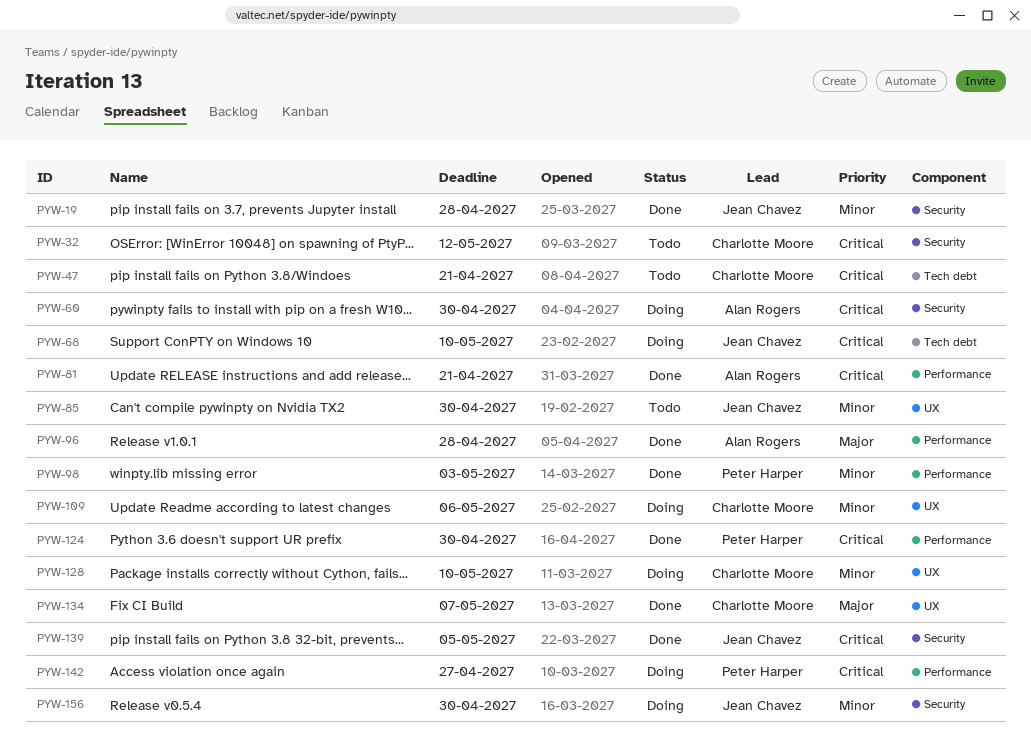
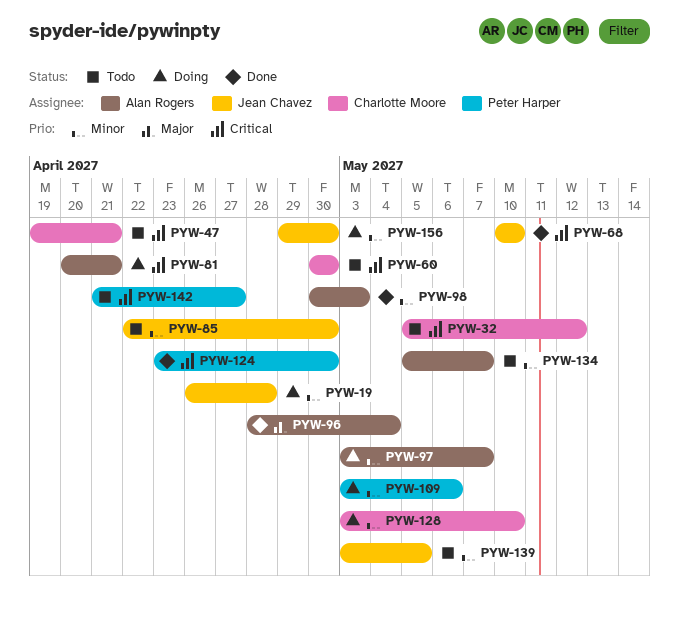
PYW-19, status: Done -> Doing
PYW-60, status: Doing -> Todo
PYW-60, owner: Alan Rogers -> Charlotte Moore
PYW-68, status: Doing -> Done
PYW-81, status: Done -> Doing
PYW-96, due: Apr 28 -> May 4
PYW-97: none -> present
PYW-98, owner: Peter Harper -> Alan Rogers
PYW-109, owner: Charlotte Moore -> Peter Harper
PYW-134, status: Done -> Todo
PYW-134, owner: Charlotte Moore -> Alan Rogers
PYW-134, priority: Major -> Minor
PYW-139, status: Done -> Todo
PYW-139, priority: Critical -> Minor
PYW-142, status: Doing -> Todo

